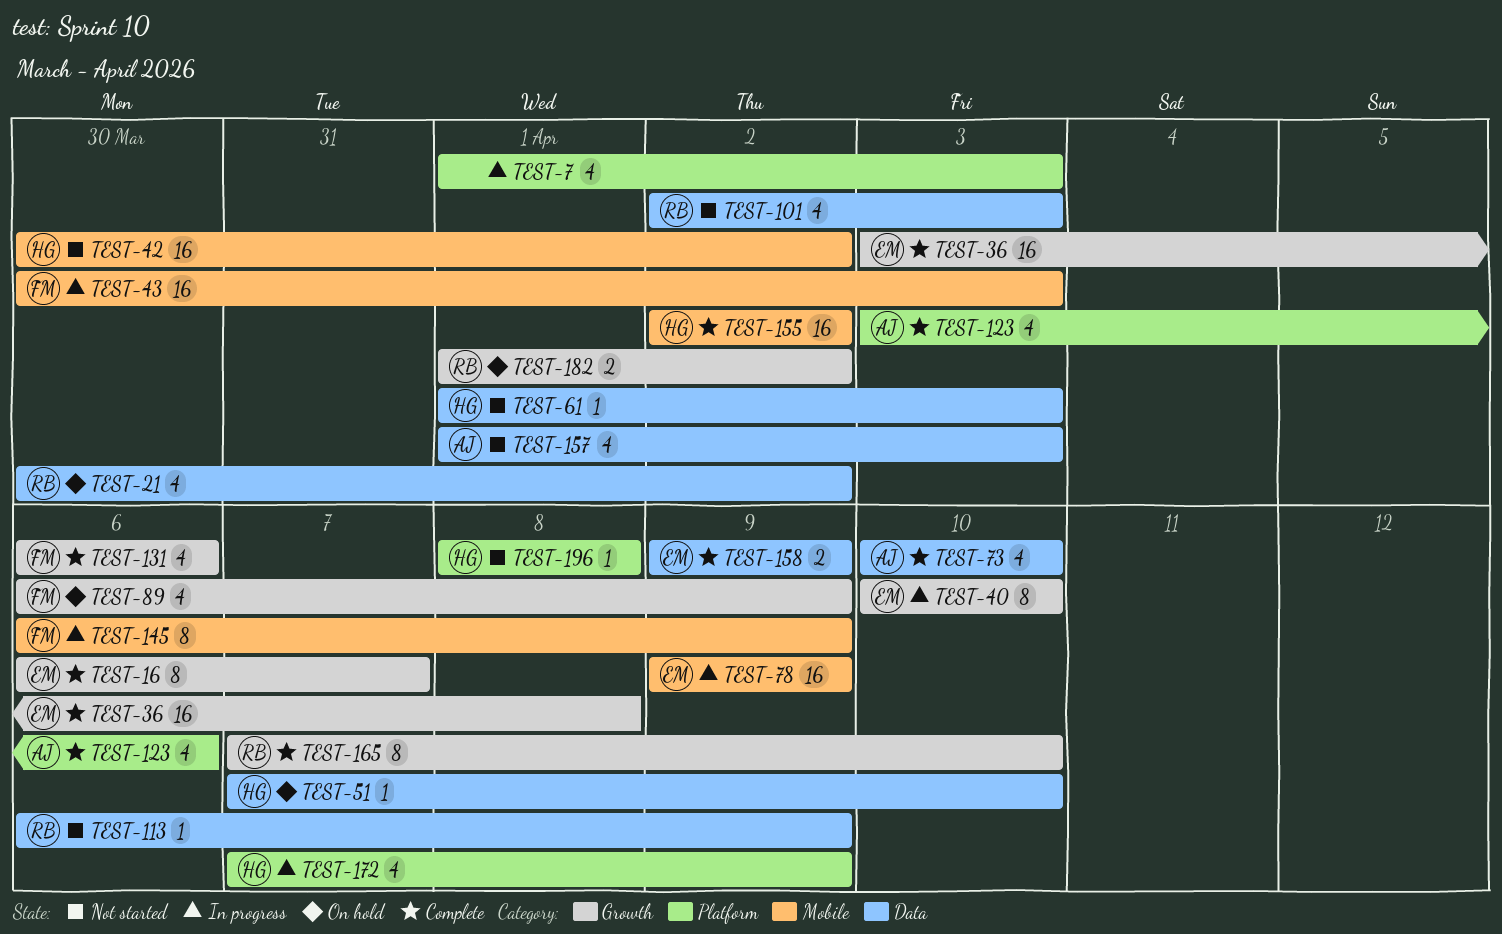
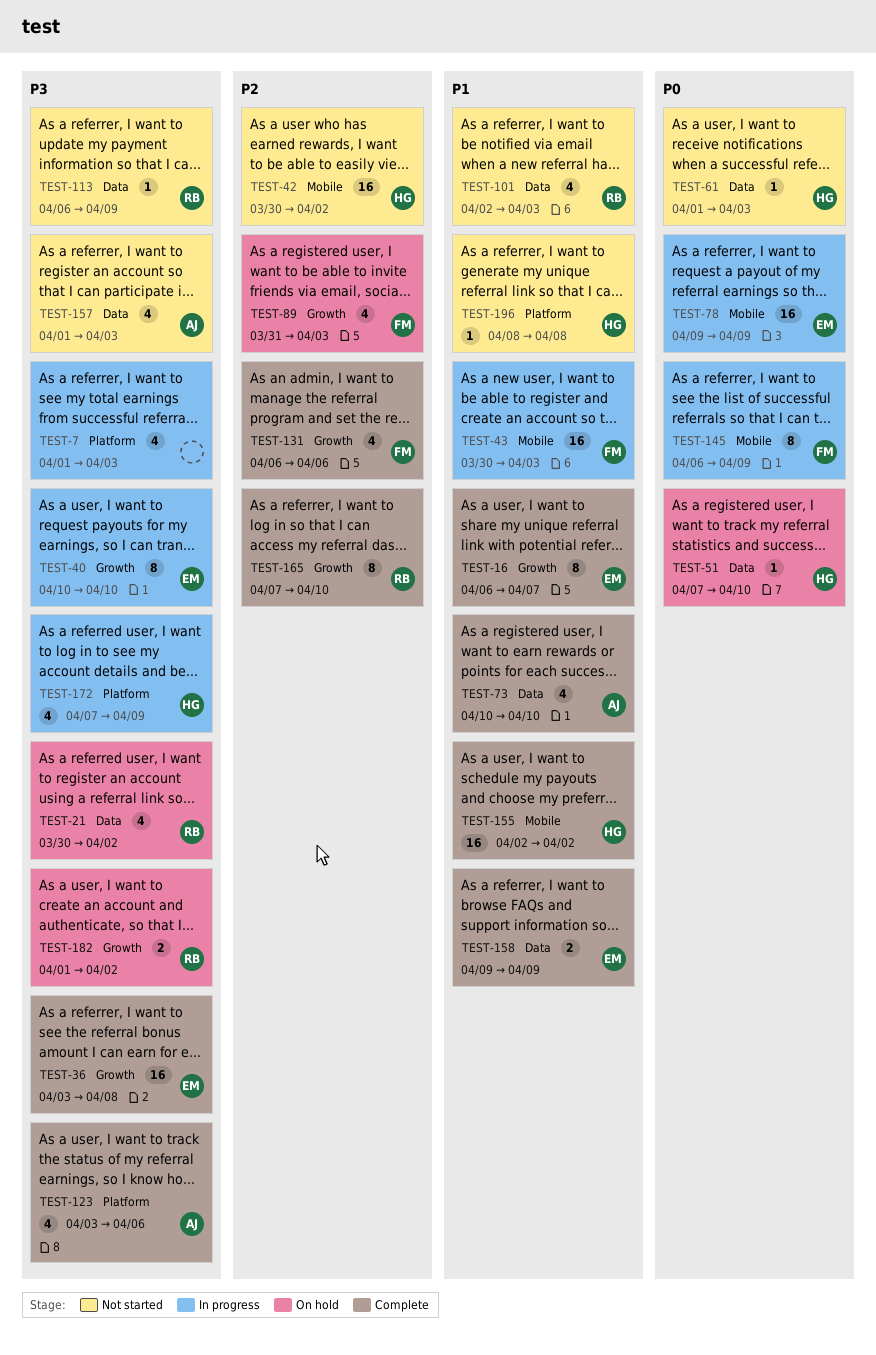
TEST-89, start: Apr 6 -> Mar 31
TEST-89, due: Apr 9 -> Apr 3

